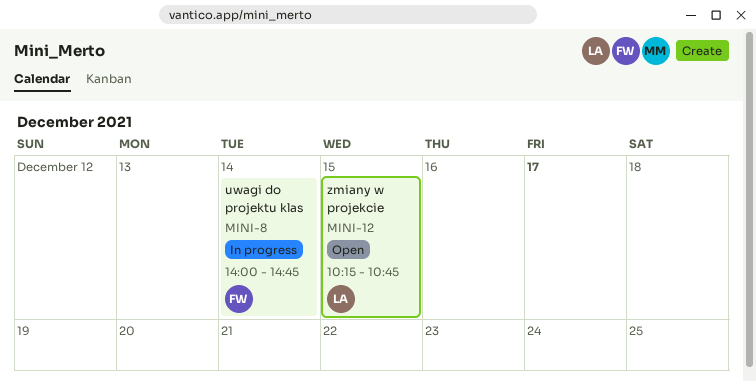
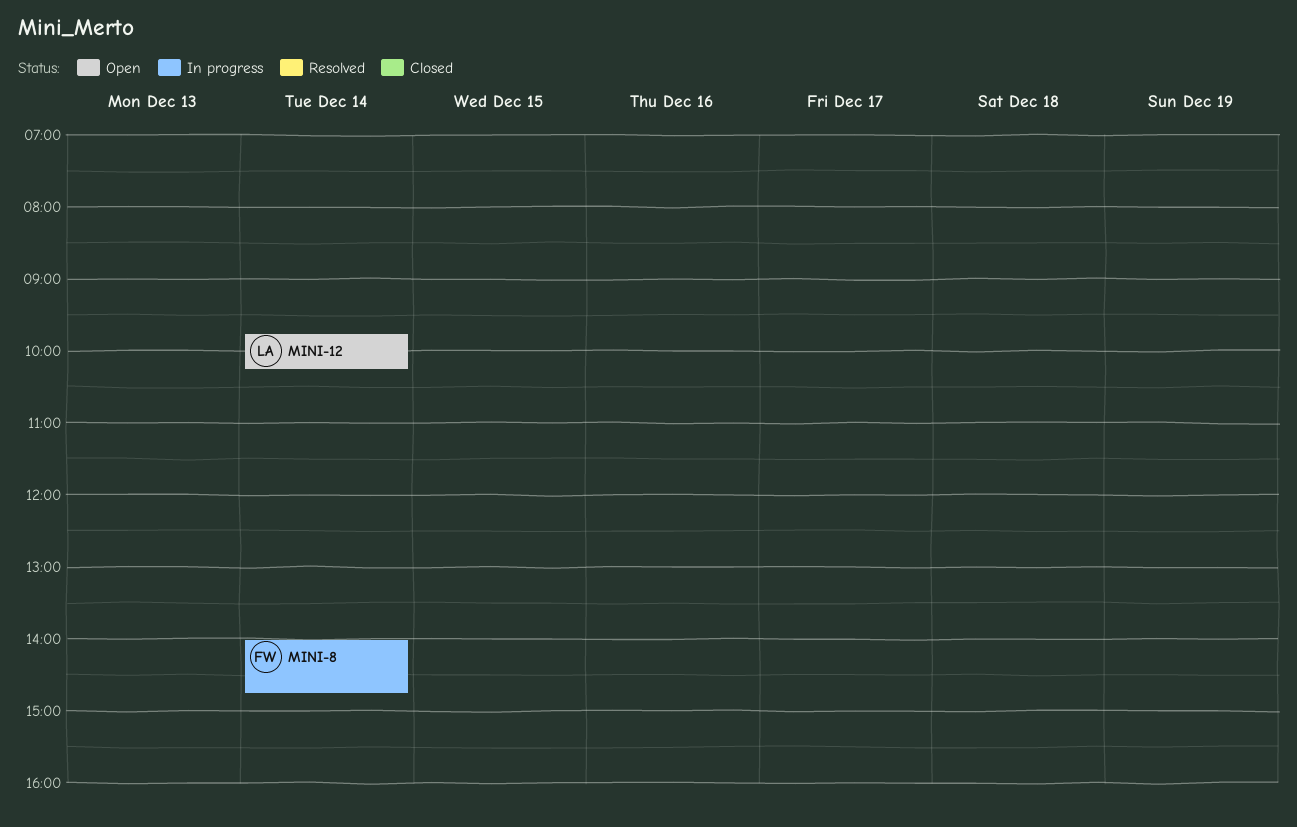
MINI-12, day: Dec 15 -> Dec 14
MINI-12, begins: 10:15 -> 09:45
MINI-12, ends: 10:45 -> 10:15

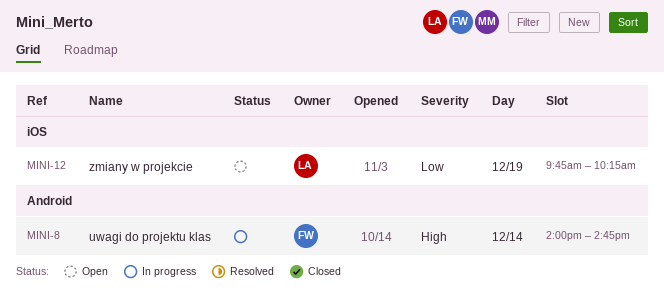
MINI-12, day: Dec 14 -> Dec 19

